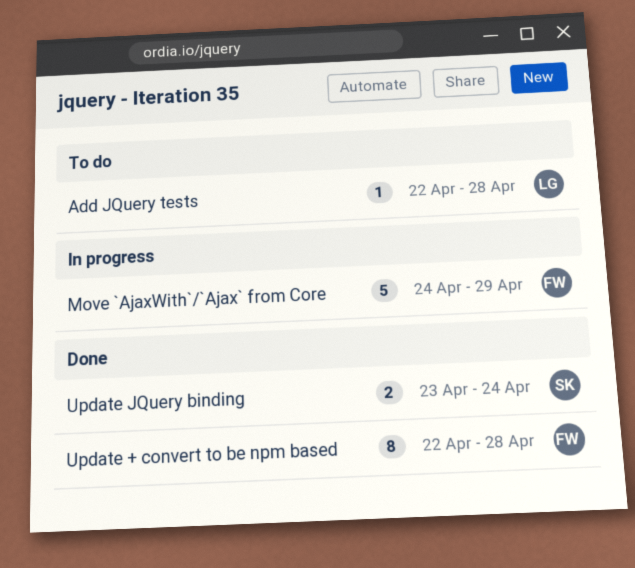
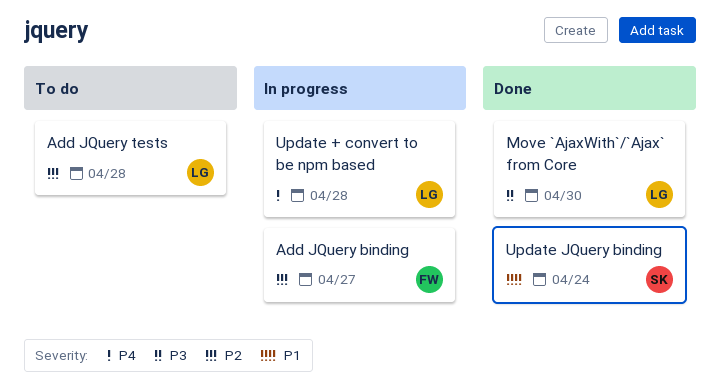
Add JQuery binding: none -> present
Move `AjaxWith`/`Ajax` from Core, status: In progress -> Done
Move `AjaxWith`/`Ajax` from Core, owner: FW -> LG
Move `AjaxWith`/`Ajax` from Core, due: Apr 29 -> Apr 30
Update + convert to be npm based, status: Done -> In progress
Update + convert to be npm based, owner: FW -> LG

